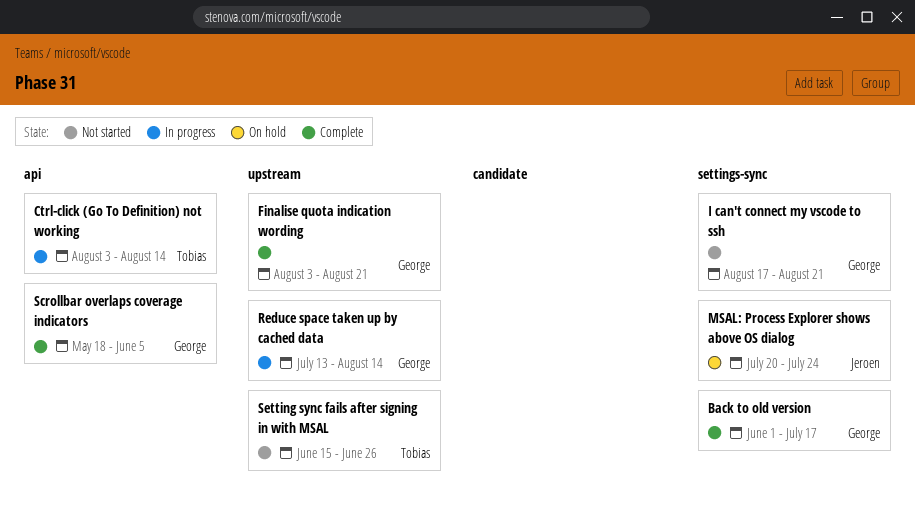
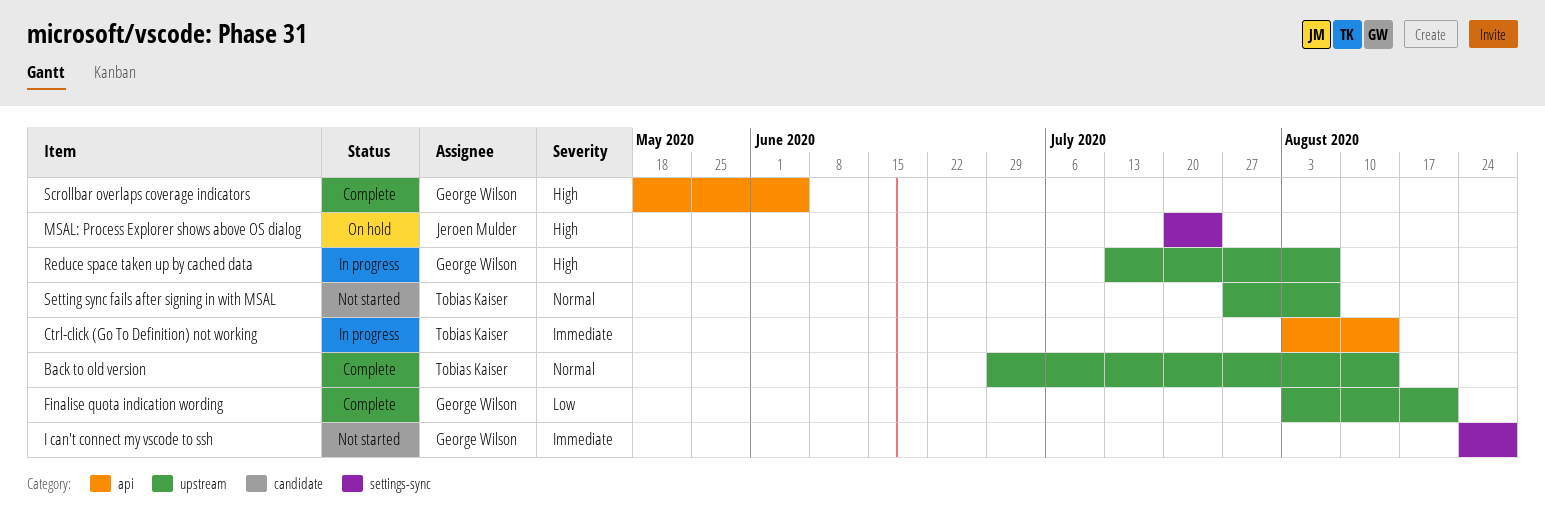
Back to old version, owner: George Wilson -> Tobias Kaiser
Back to old version, label: settings-sync -> upstream
Back to old version, start: Jun 1 -> Jun 29
Back to old version, due: Jul 17 -> Aug 14
I can't connect my vscode to ssh, start: Aug 17 -> Aug 24
I can't connect my vscode to ssh, due: Aug 21 -> Aug 28
Reduce space taken up by cached data, due: Aug 14 -> Aug 7
Setting sync fails after signing in with MSAL, start: Jun 15 -> Jul 27
Setting sync fails after signing in with MSAL, due: Jun 26 -> Aug 7

